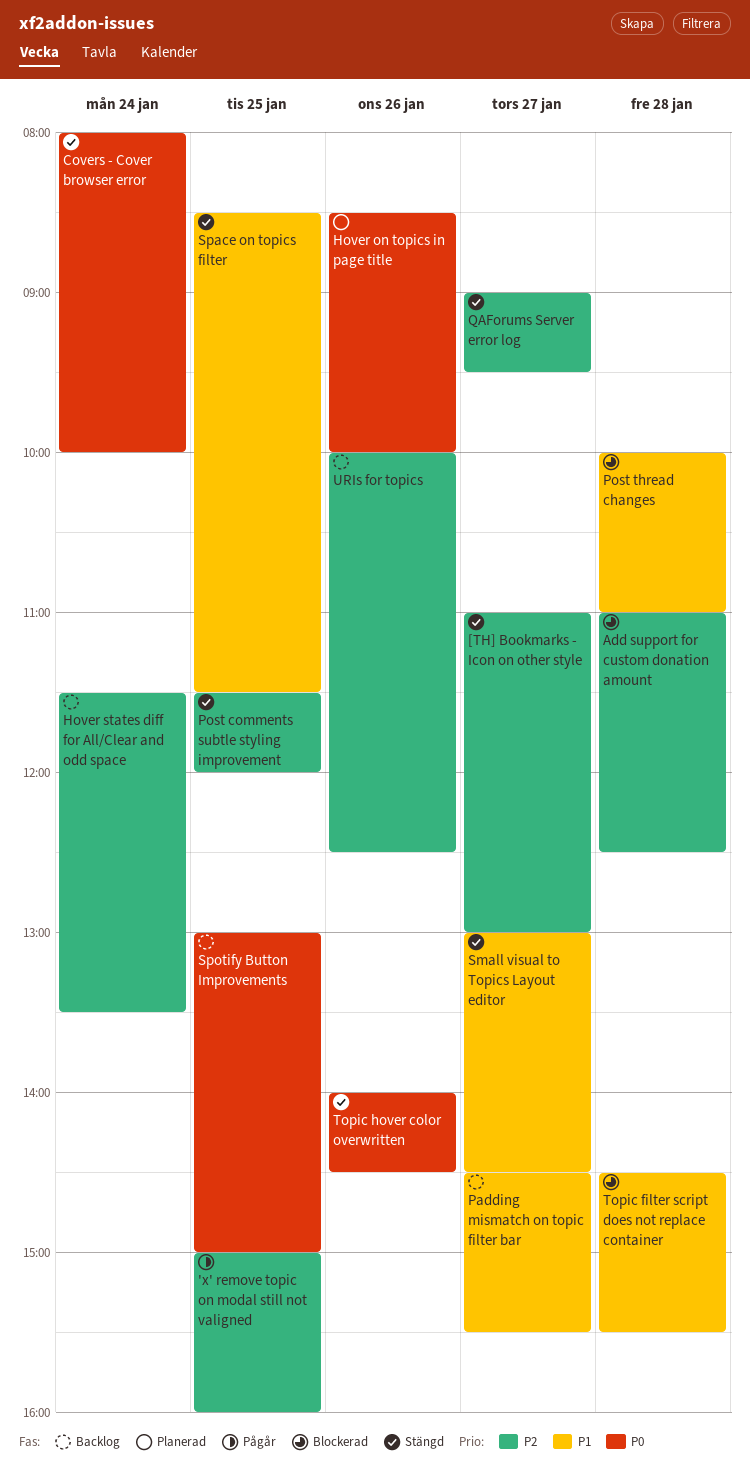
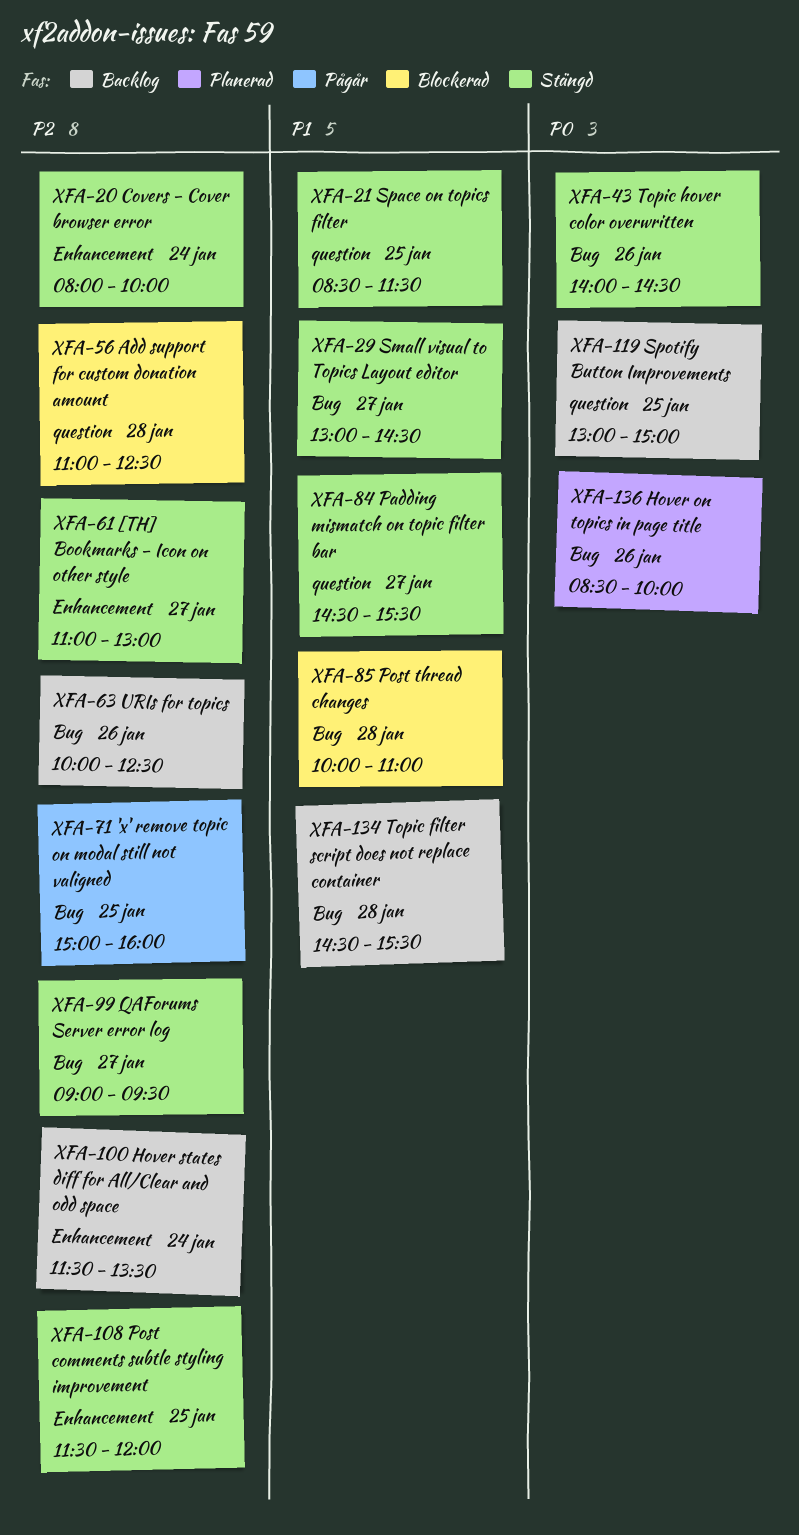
Covers - Cover browser error, priority: P0 -> P2
Padding mismatch on topic filter bar, status: Backlog -> Stängd
Topic filter script does not replace container, status: Blockerad -> Backlog

